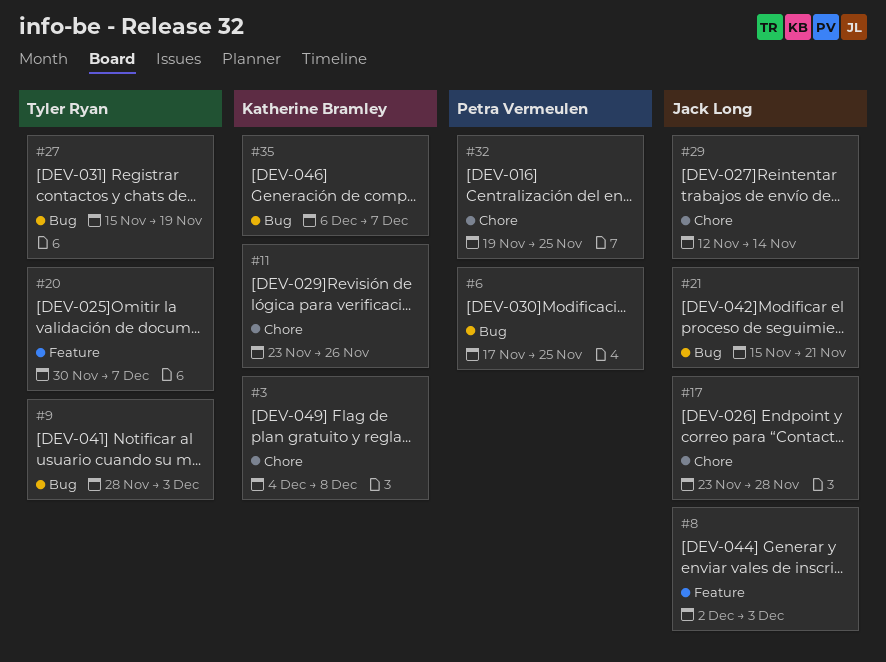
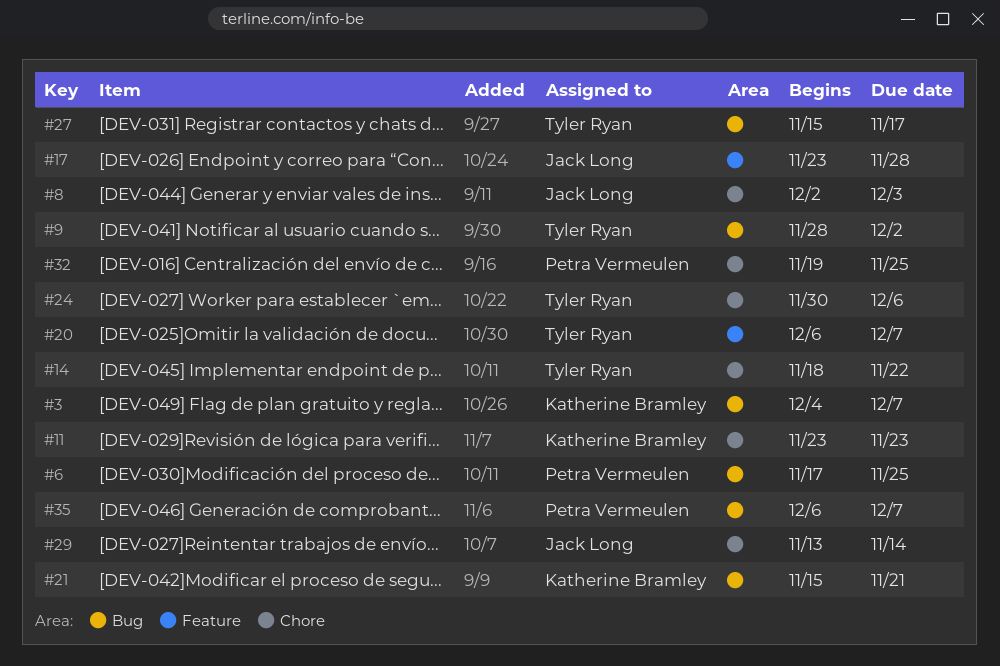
#3, label: Chore -> Bug
#3, due: Dec 8 -> Dec 7
#8, label: Feature -> Chore
#9, due: Dec 3 -> Dec 2
#11, due: Nov 26 -> Nov 23
#14: none -> present
#17, label: Chore -> Feature
#20, start: Nov 30 -> Dec 6
#21, owner: Jack Long -> Katherine Bramley
#24: none -> present
#27, due: Nov 19 -> Nov 17
#29, start: Nov 12 -> Nov 13
#35, owner: Katherine Bramley -> Petra Vermeulen

